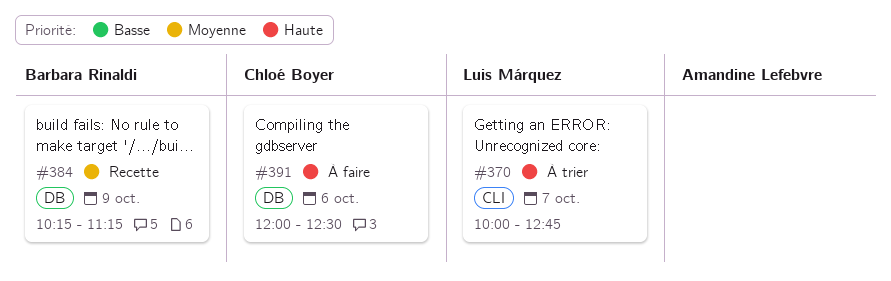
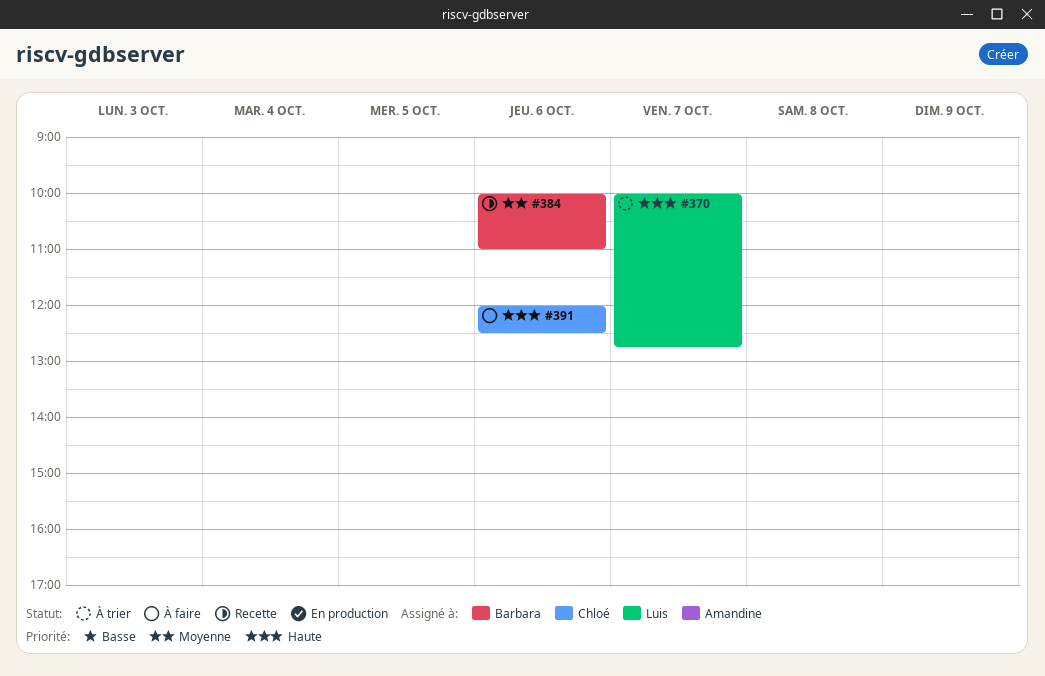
#384, day: Oct 9 -> Oct 6
#384, begins: 10:15 -> 10:00
#384, ends: 11:15 -> 11:00

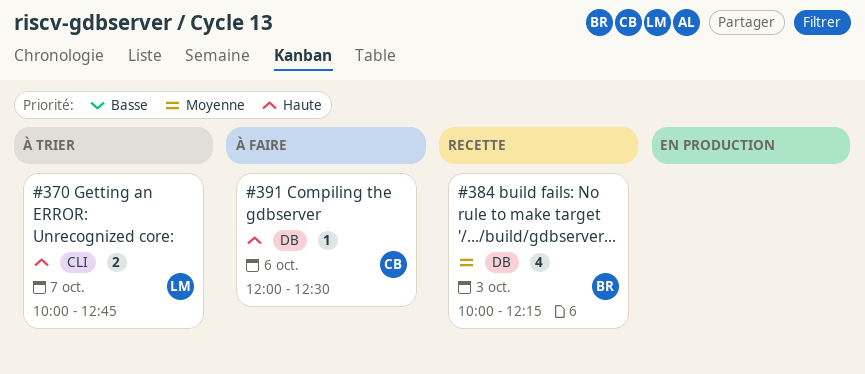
#384, day: Oct 6 -> Oct 3
#384, ends: 11:00 -> 12:15

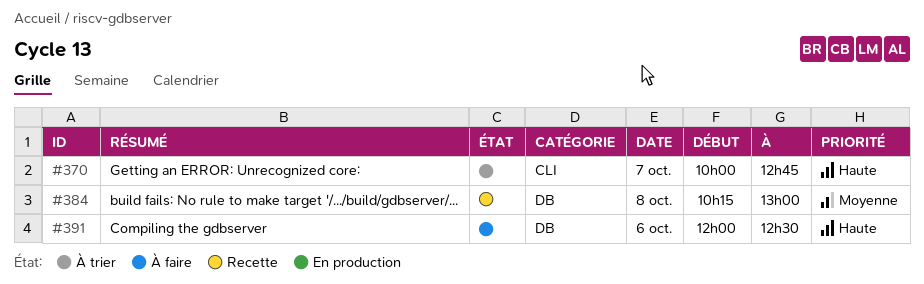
#384, day: Oct 3 -> Oct 8
#384, begins: 10:00 -> 10:15
#384, ends: 12:15 -> 13:00

